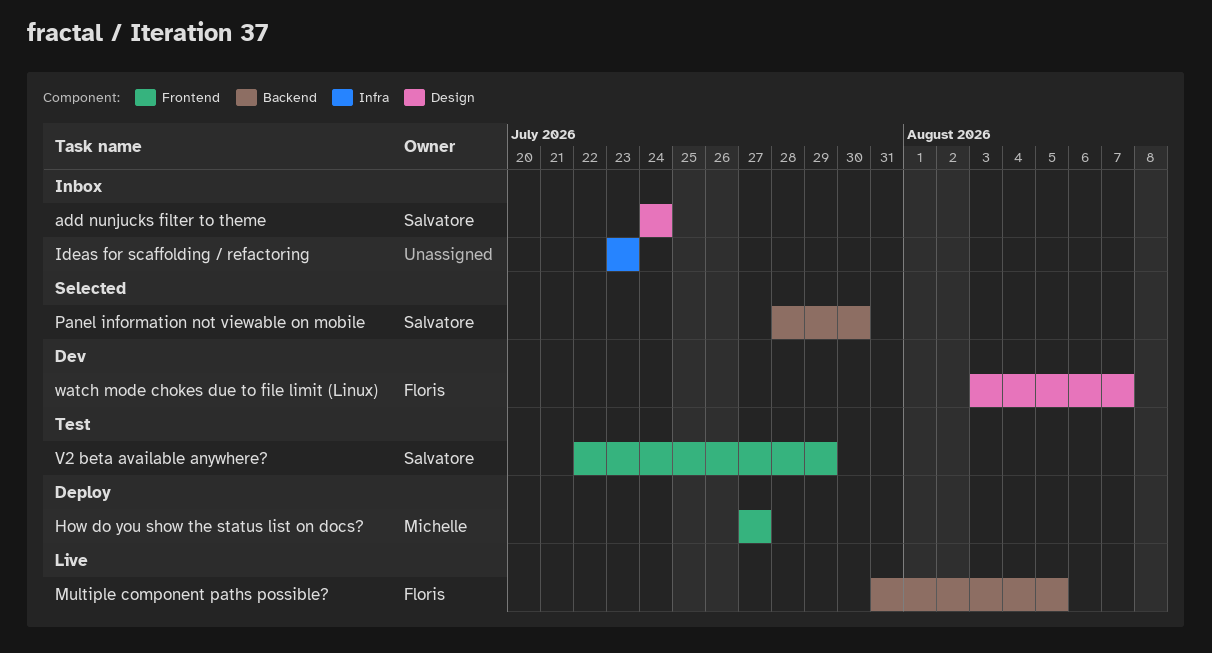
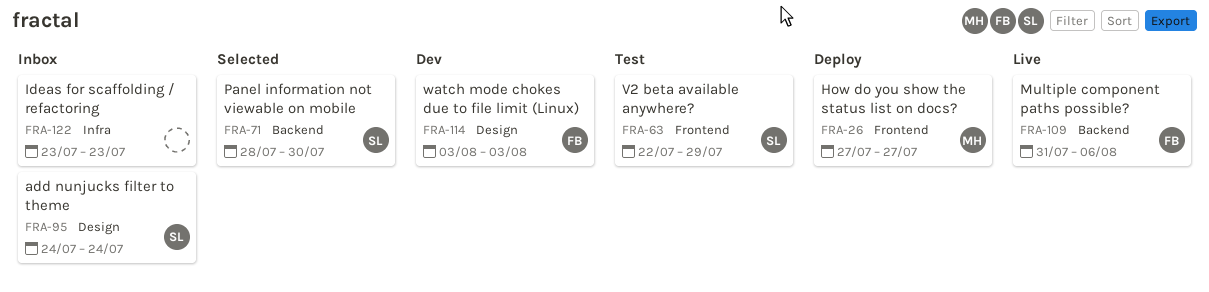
Multiple component paths possible?, due: Aug 5 -> Aug 6
watch mode chokes due to file limit (Linux), due: Aug 7 -> Aug 3

